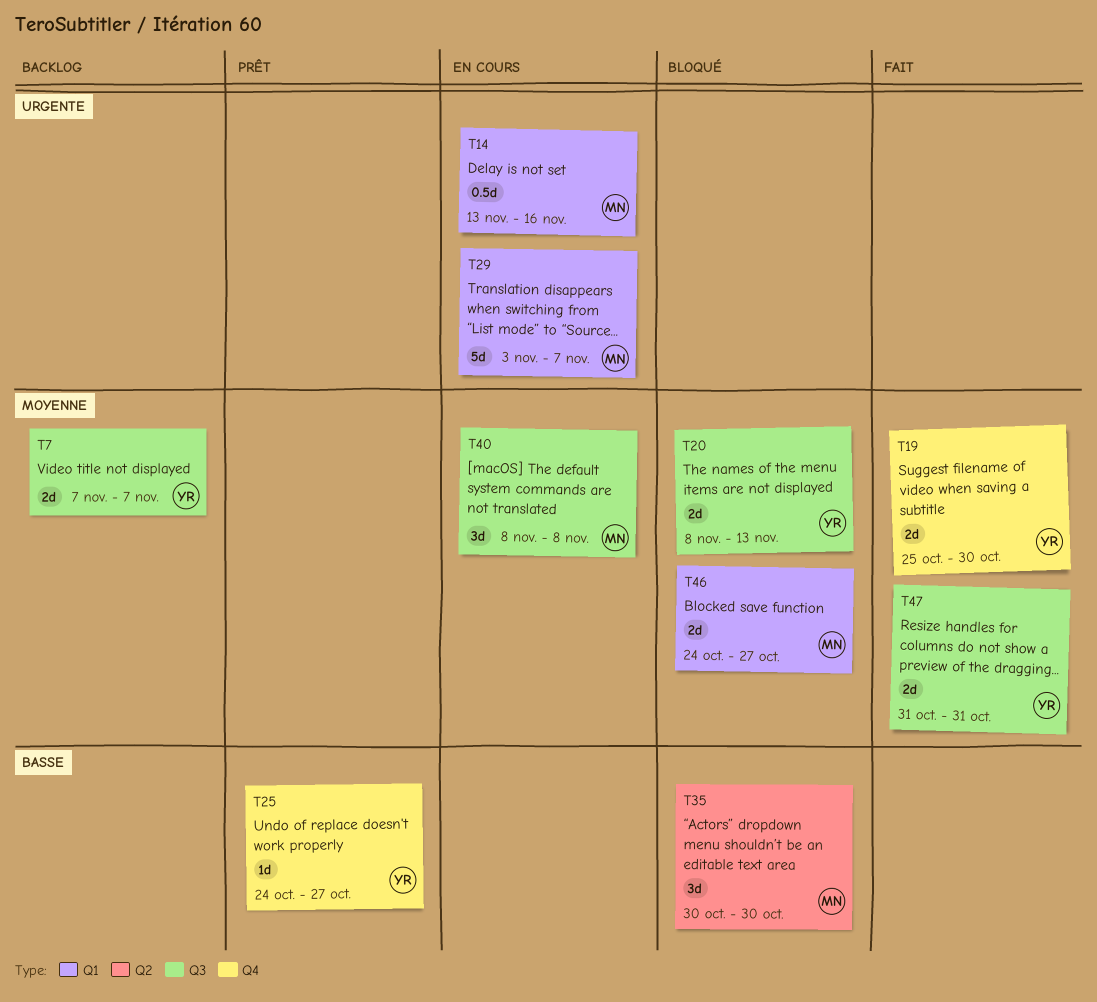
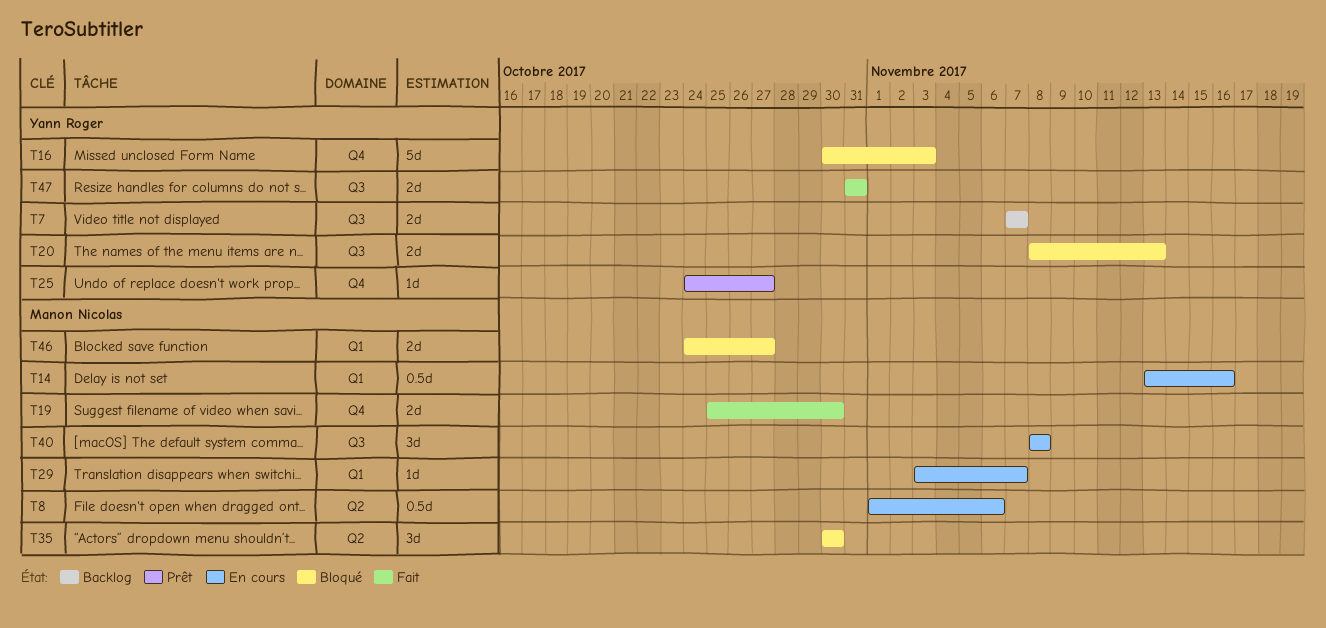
T8: none -> present
T16: none -> present
T19, owner: Yann Roger -> Manon Nicolas
T29, estimate: 5d -> 1d

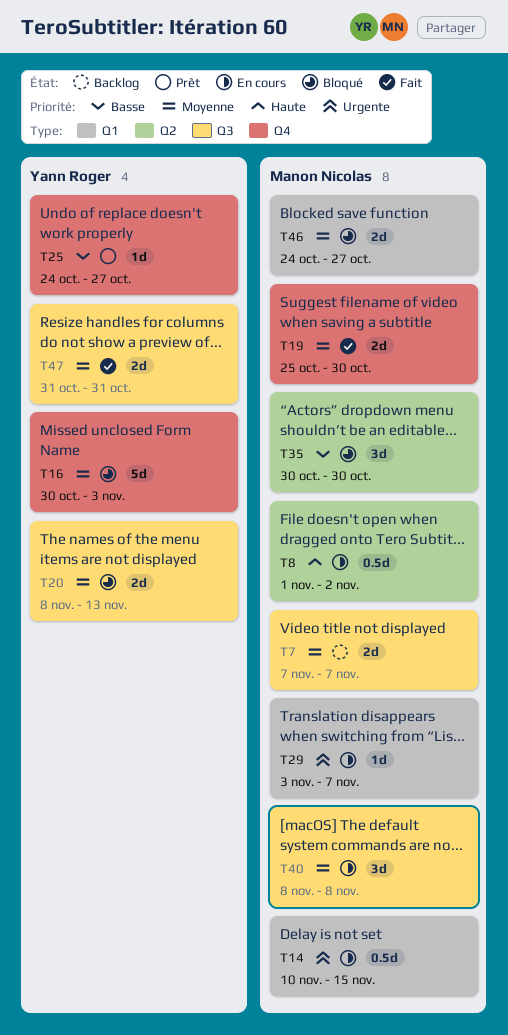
T7, owner: Yann Roger -> Manon Nicolas
T8, due: Nov 6 -> Nov 2
T14, start: Nov 13 -> Nov 10
T14, due: Nov 16 -> Nov 15

